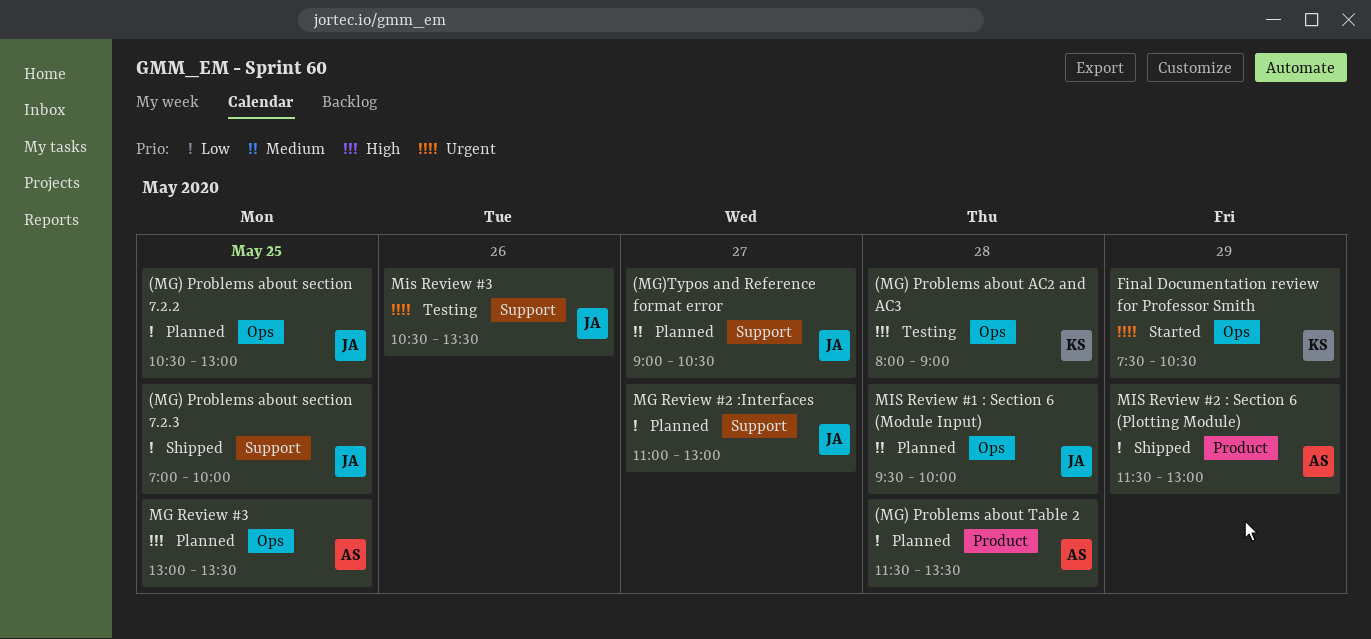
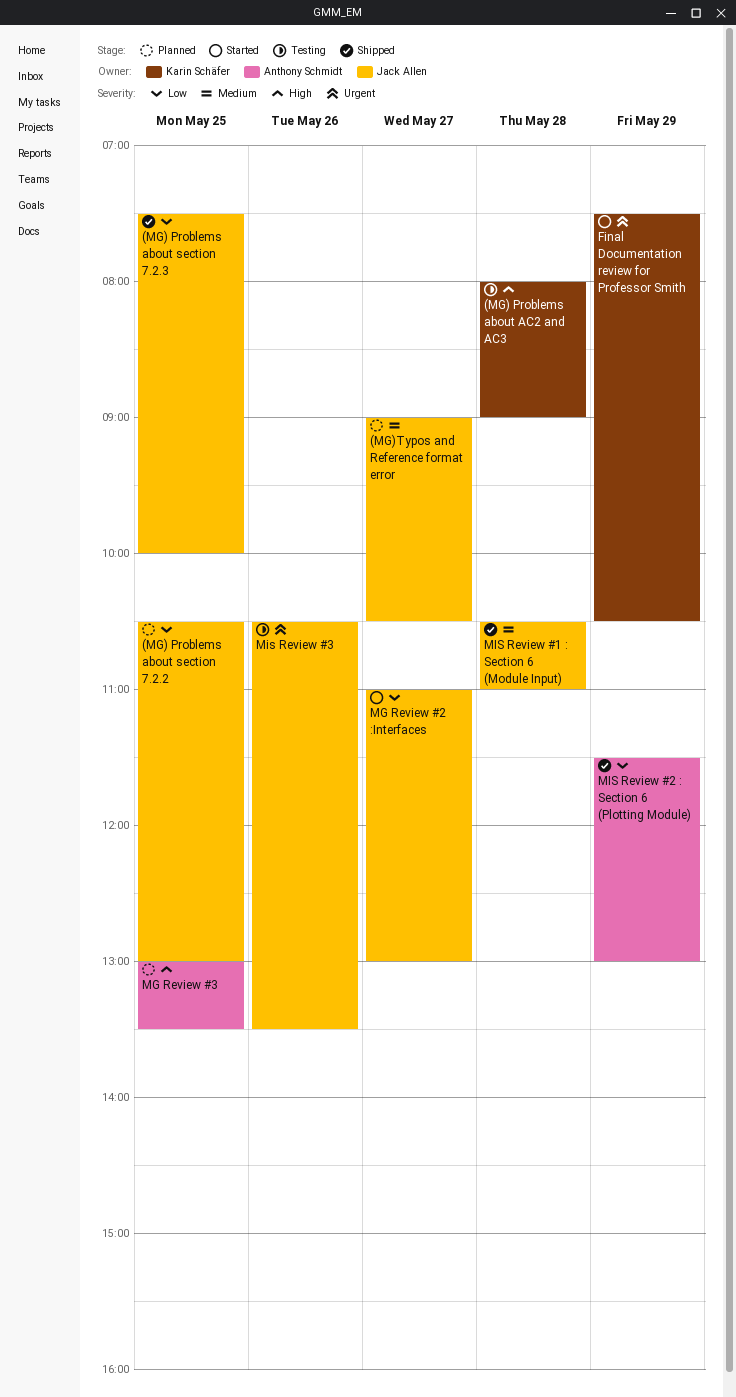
(MG) Problems about section 7.2.3, begins: 07:00 -> 07:30
(MG) Problems about Table 2: present -> none
MG Review #2 :Interfaces, status: Planned -> Started
MIS Review #1 : Section 6 (Module Input), status: Planned -> Shipped
MIS Review #1 : Section 6 (Module Input), begins: 09:30 -> 10:30
MIS Review #1 : Section 6 (Module Input), ends: 10:00 -> 11:00

